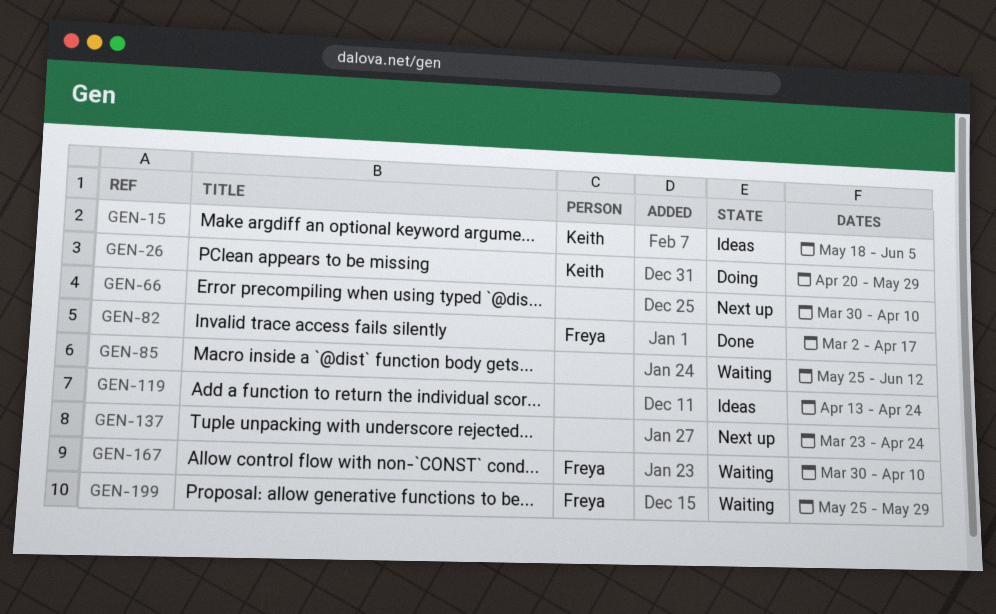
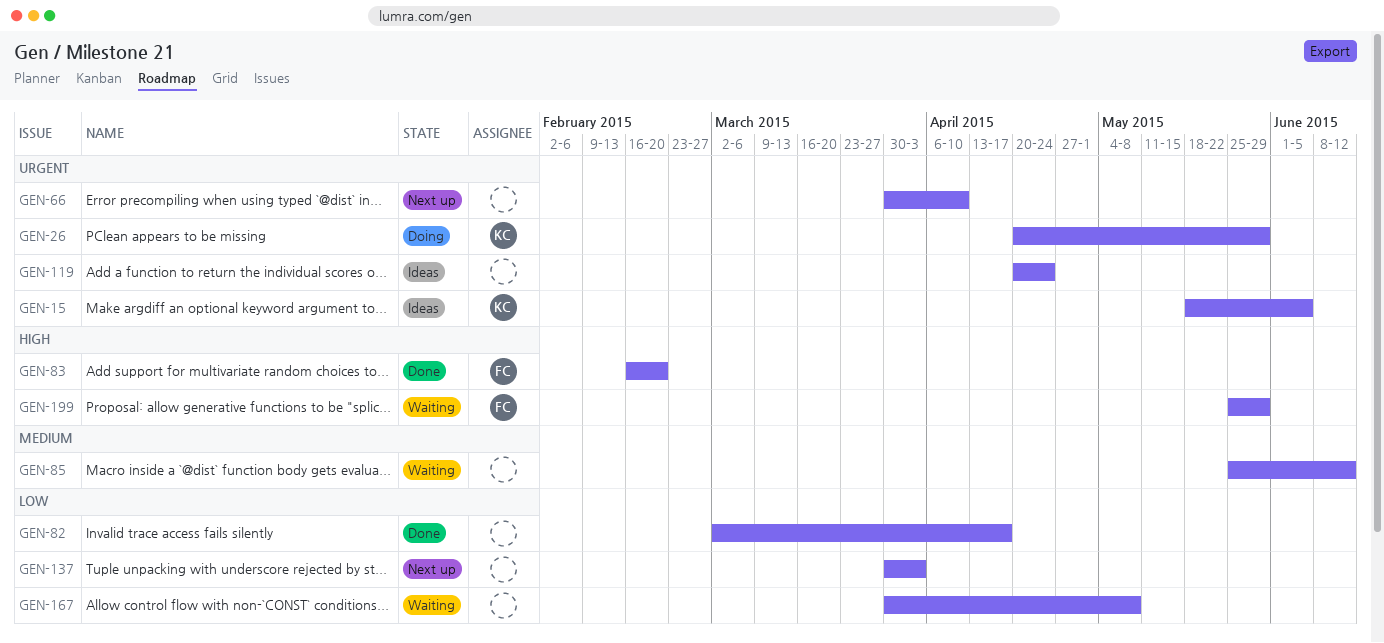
GEN-82, owner: Freya -> none
GEN-83: none -> present
GEN-119, start: Apr 13 -> Apr 20
GEN-137, start: Mar 23 -> Mar 30
GEN-137, due: Apr 24 -> Apr 3
GEN-167, owner: Freya -> none
GEN-167, due: Apr 10 -> May 8

